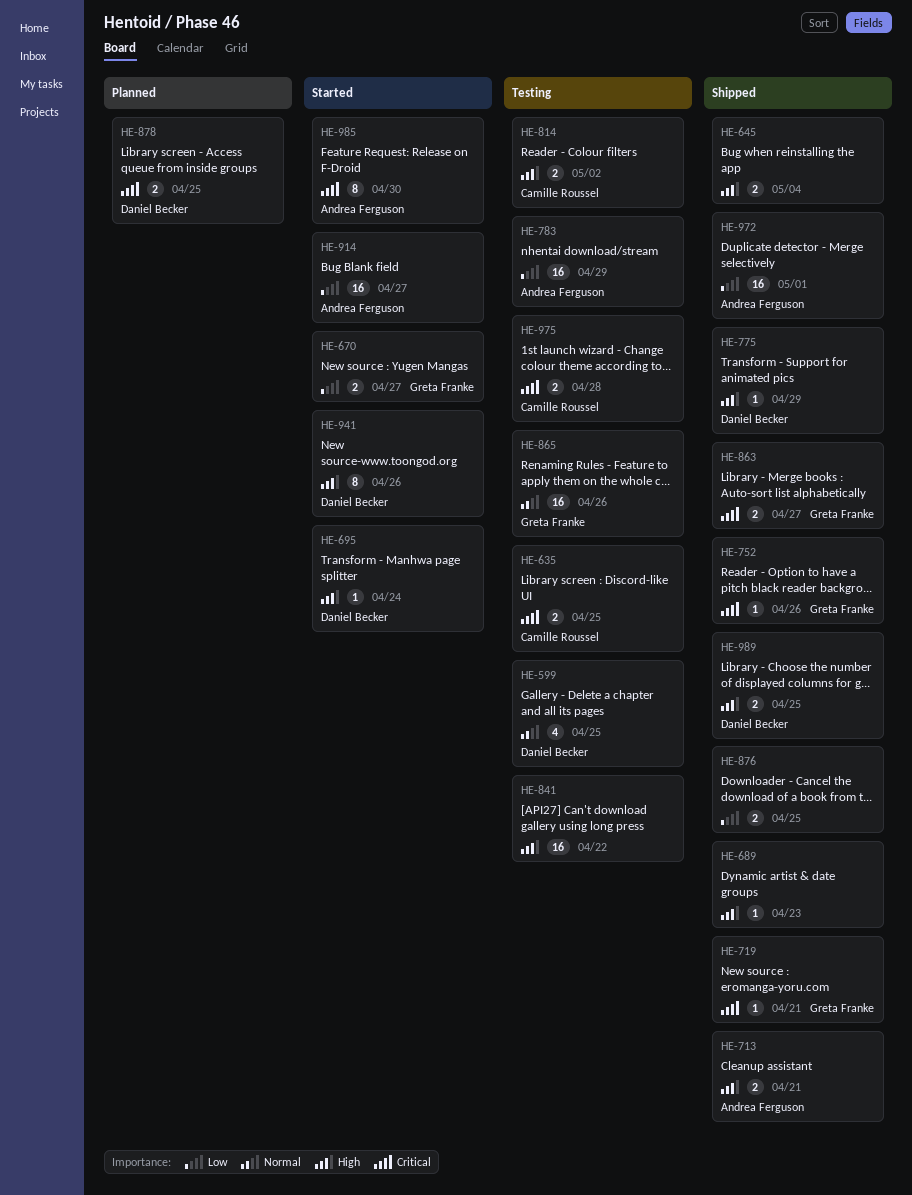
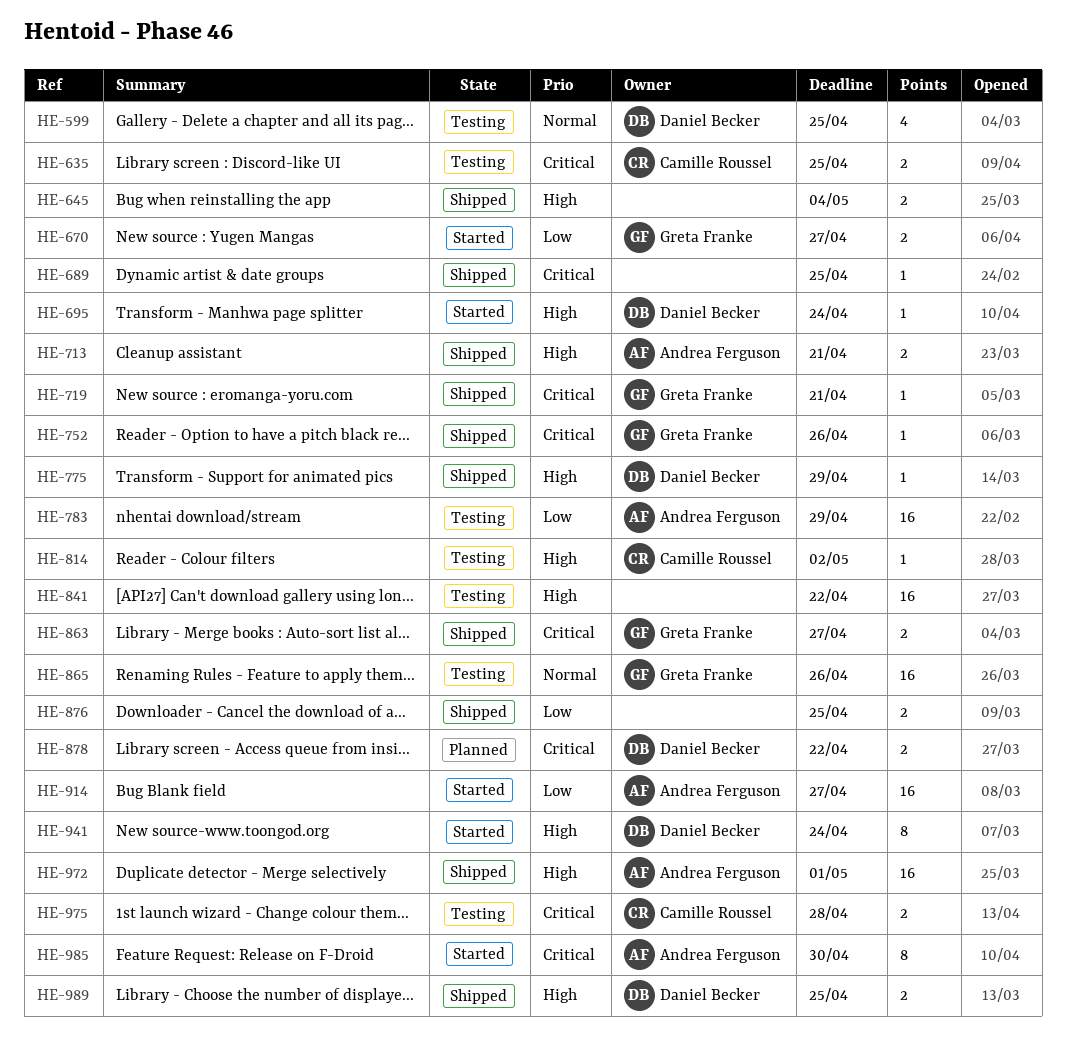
HE-689, priority: High -> Critical
HE-689, due: Apr 23 -> Apr 25
HE-814, estimate: 2 -> 1
HE-878, due: Apr 25 -> Apr 22
HE-941, due: Apr 26 -> Apr 24
HE-972, priority: Low -> High

